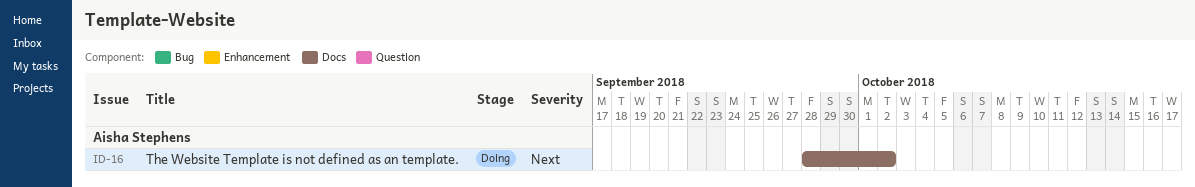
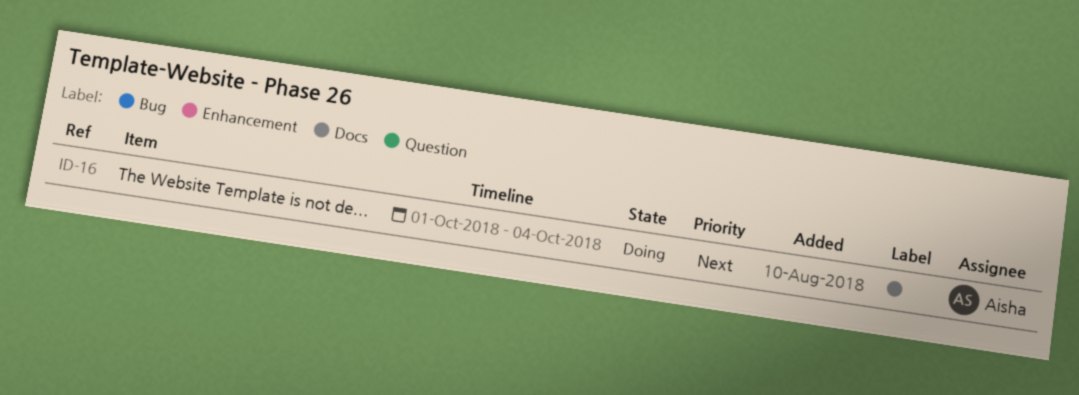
ID-16, start: Sep 28 -> Oct 1
ID-16, due: Oct 2 -> Oct 4

